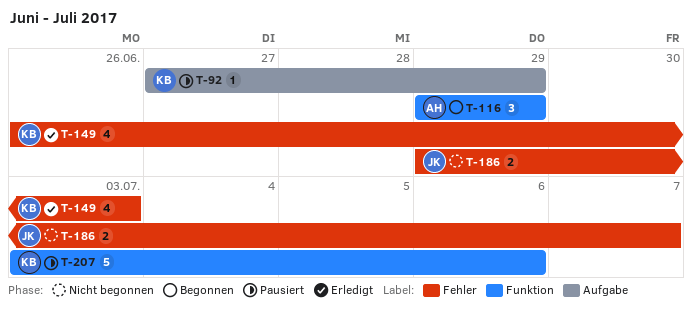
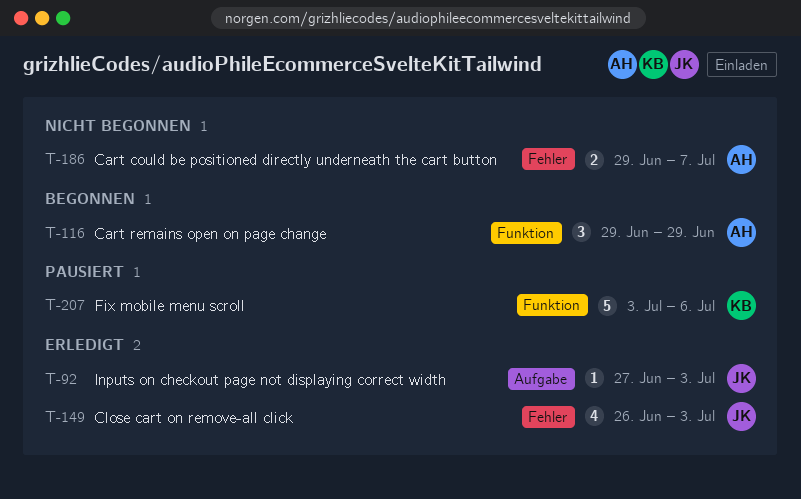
T-92, status: Pausiert -> Erledigt
T-92, owner: KB -> JK
T-92, due: Jun 29 -> Jul 3
T-149, owner: KB -> JK
T-186, owner: JK -> AH

